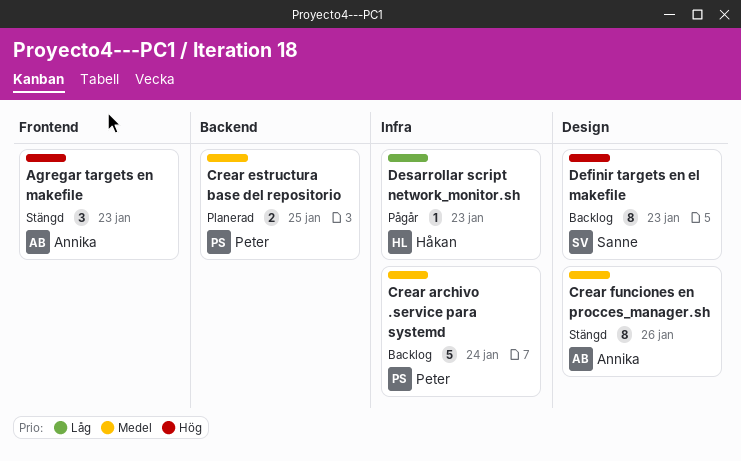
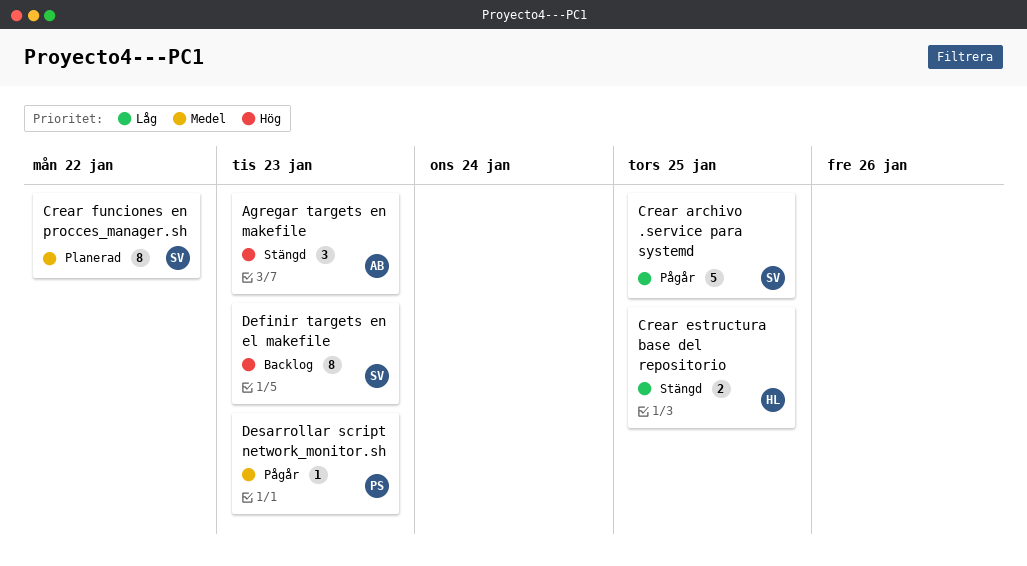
Crear archivo .service para systemd, status: Backlog -> Pågår
Crear archivo .service para systemd, owner: Peter -> Sanne
Crear archivo .service para systemd, priority: Medel -> Låg
Crear archivo .service para systemd, due: Jan 24 -> Jan 25
Crear estructura base del repositorio, status: Planerad -> Stängd
Crear estructura base del repositorio, owner: Peter -> Håkan
Crear estructura base del repositorio, priority: Medel -> Låg
Crear funciones en procces_manager.sh, status: Stängd -> Planerad
Crear funciones en procces_manager.sh, owner: Annika -> Sanne
Crear funciones en procces_manager.sh, due: Jan 26 -> Jan 22
Desarrollar script network_monitor.sh, owner: Håkan -> Peter
Desarrollar script network_monitor.sh, priority: Låg -> Medel

